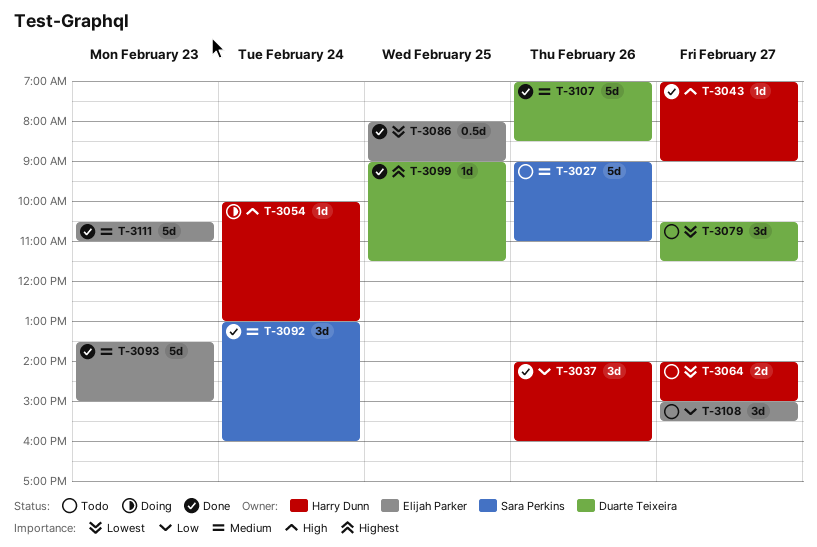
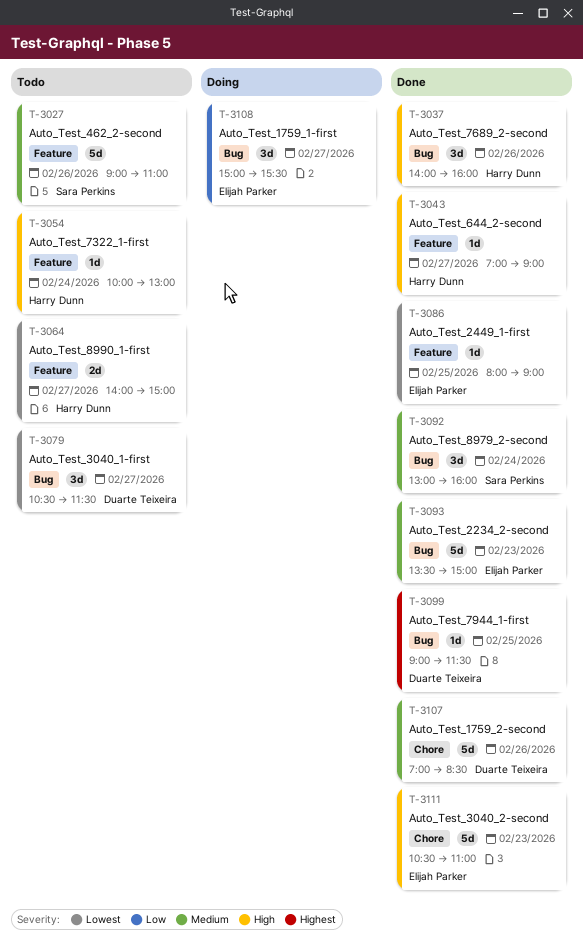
T-3037, priority: Low -> High
T-3054, status: Doing -> Todo
T-3086, estimate: 0.5d -> 1d
T-3108, status: Todo -> Doing
T-3111, priority: Medium -> High

